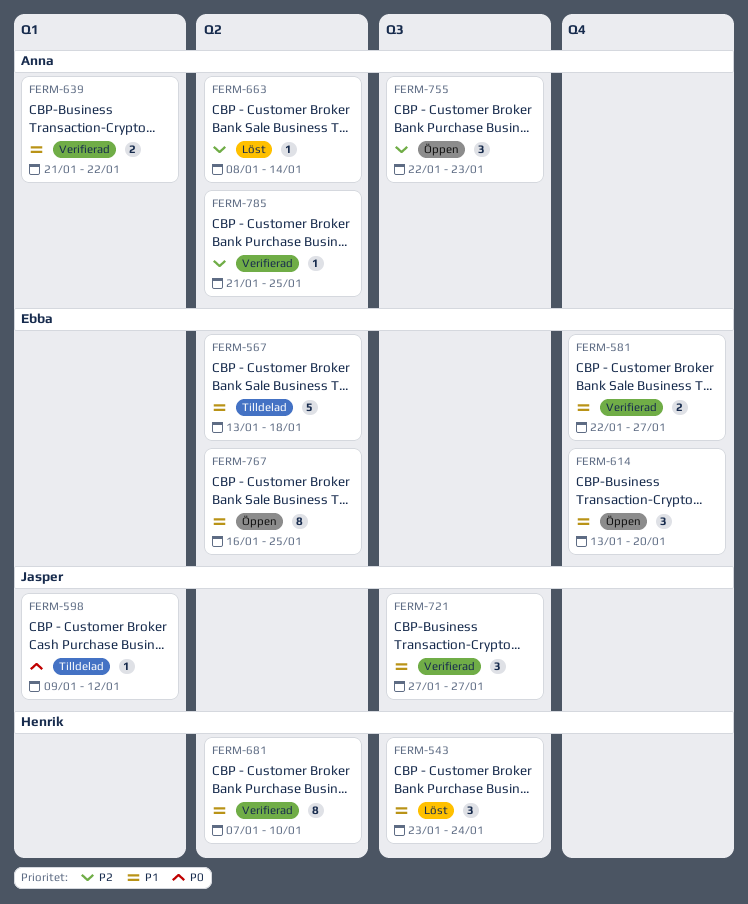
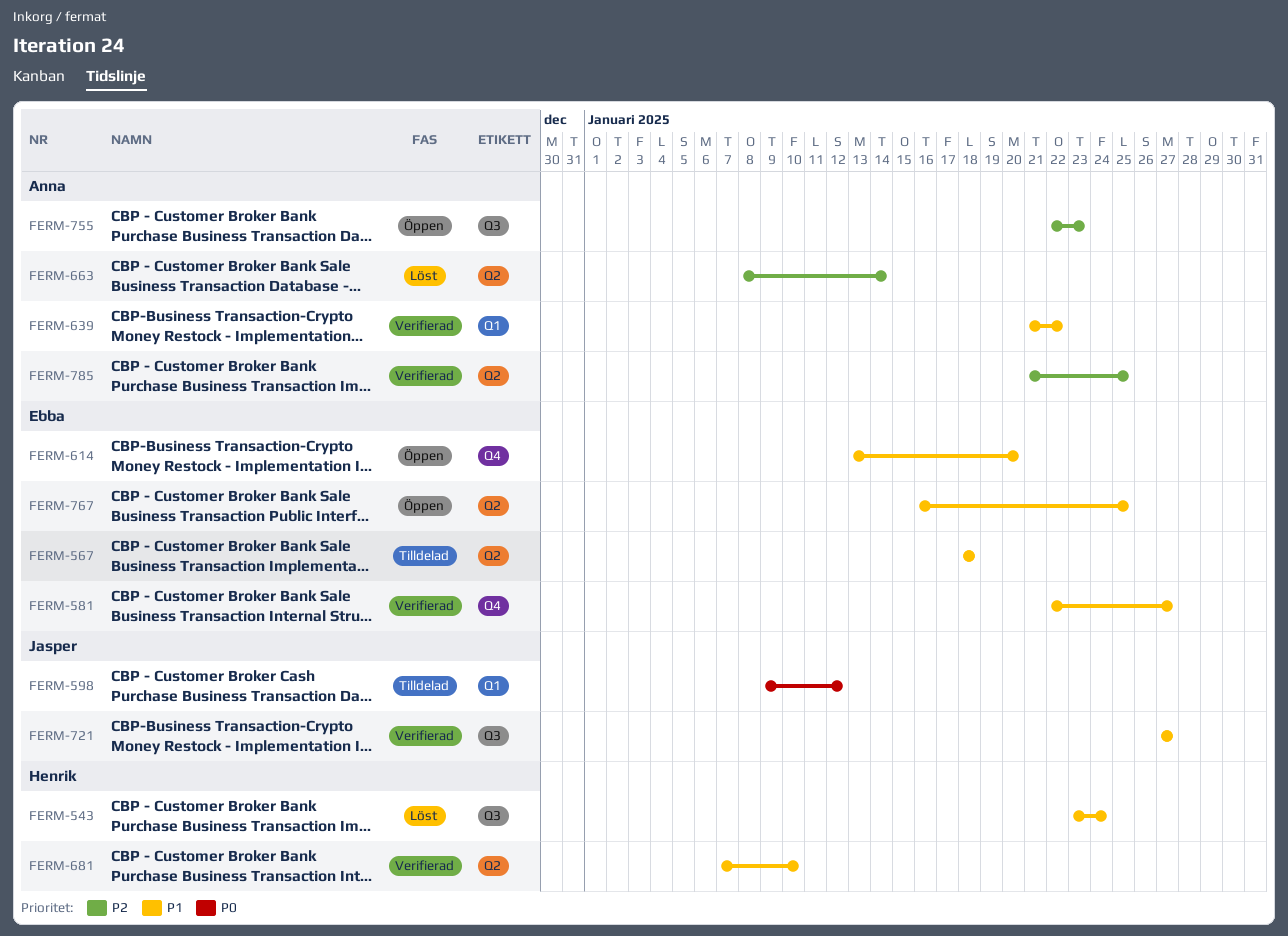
FERM-567, start: Jan 13 -> Jan 18

